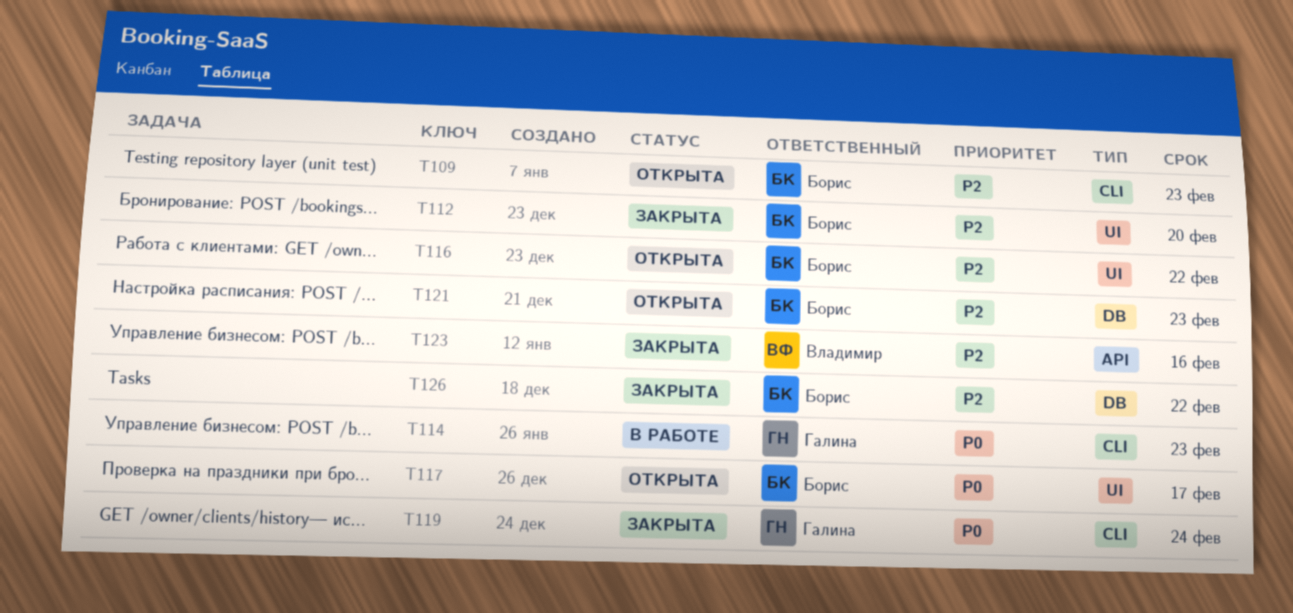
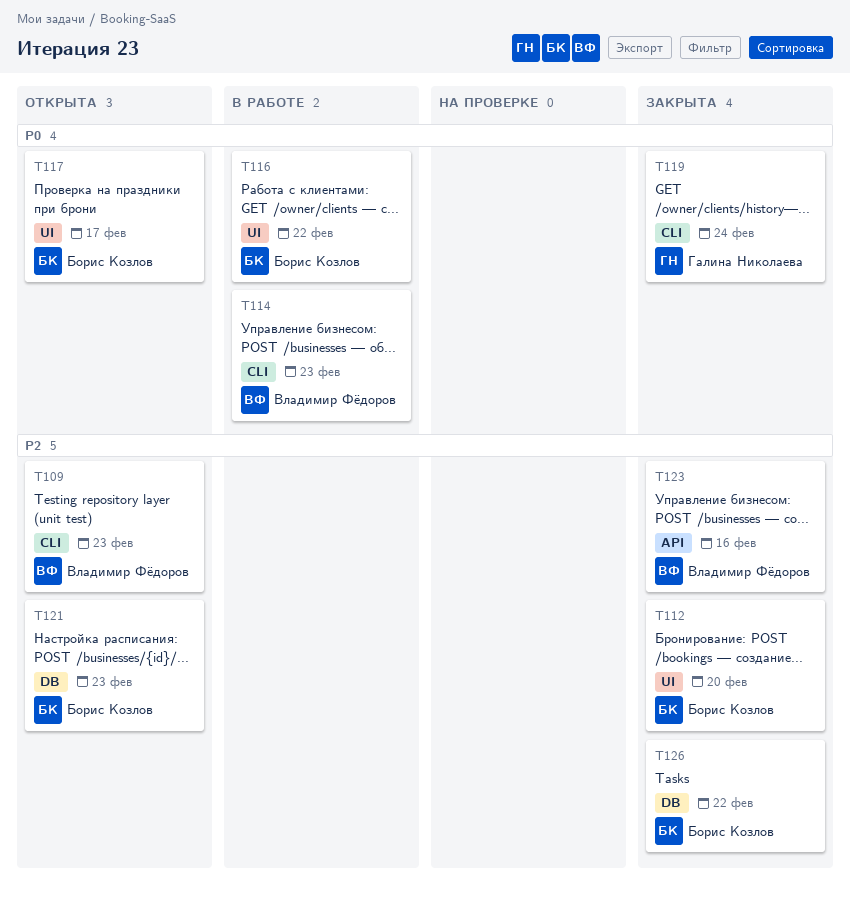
T109, owner: Борис Козлов -> Владимир Фёдоров
T114, owner: Галина Николаева -> Владимир Фёдоров
T116, status: Открыта -> В работе
T116, priority: P2 -> P0

